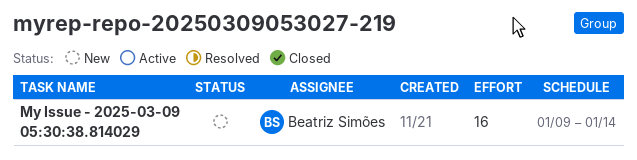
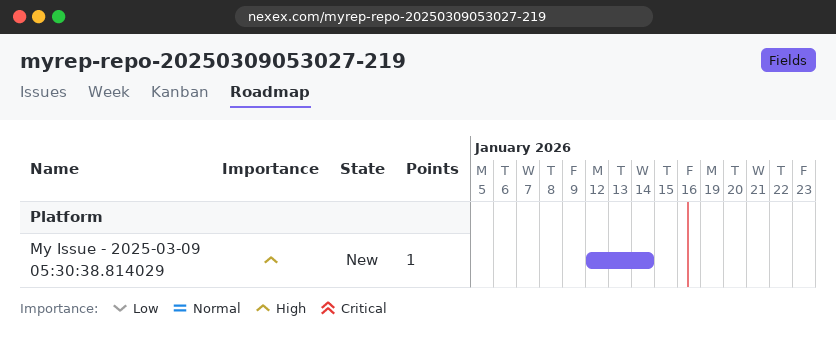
My Issue - 2025-03-09 05:30:38.814029, estimate: 16 -> 1
My Issue - 2025-03-09 05:30:38.814029, start: Jan 9 -> Jan 12

